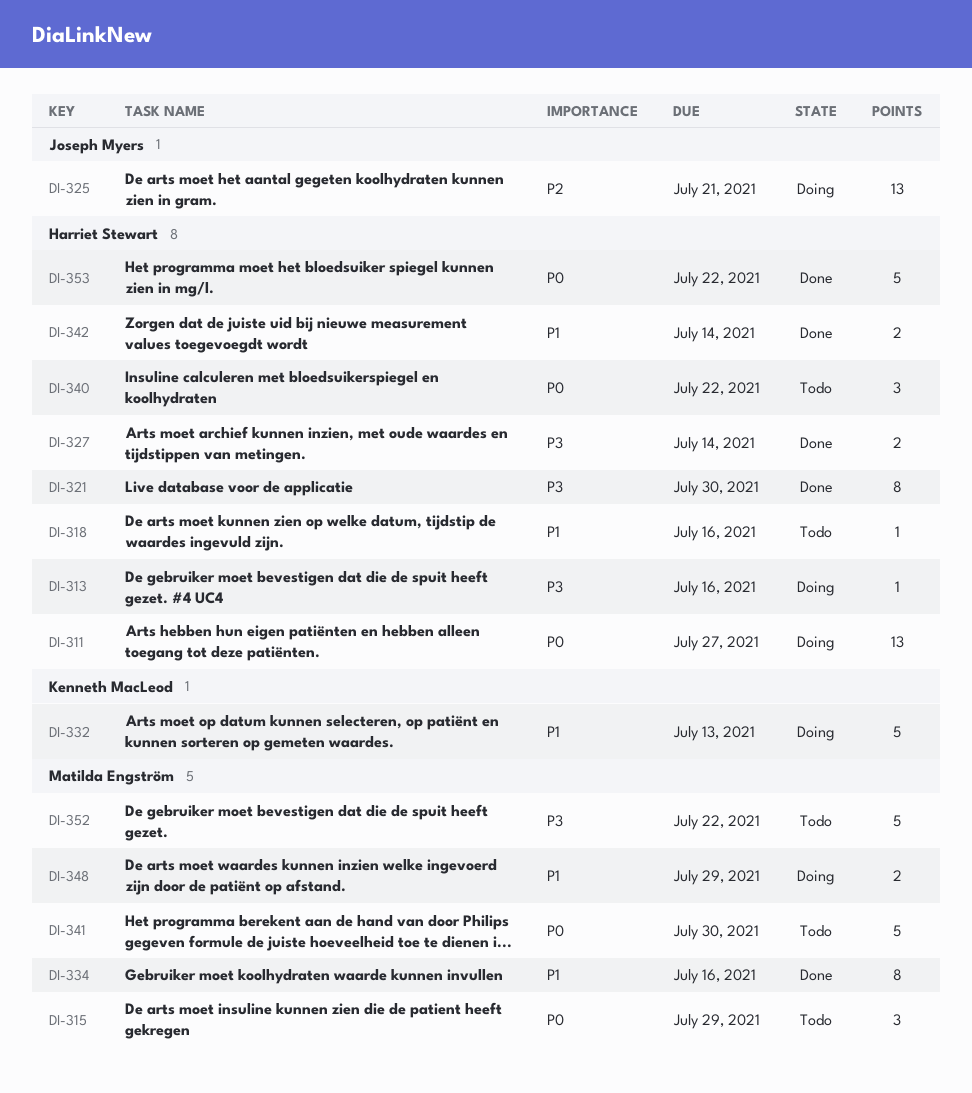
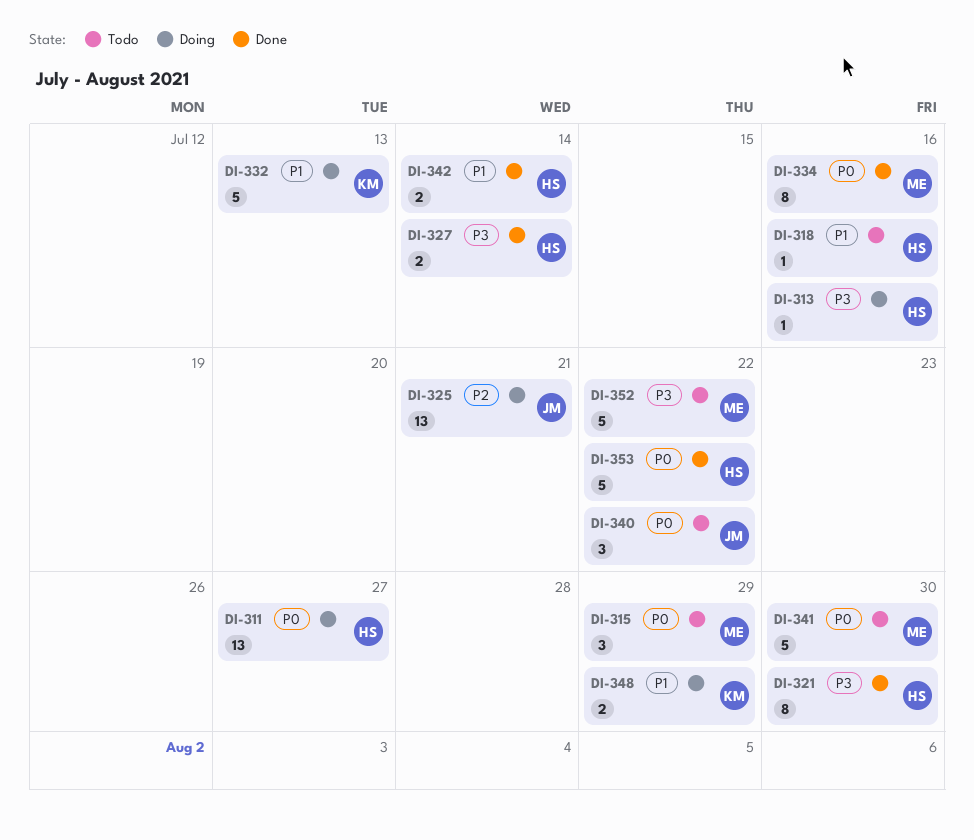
DI-334, priority: P1 -> P0
DI-340, owner: Harriet Stewart -> Joseph Myers
DI-348, owner: Matilda Engström -> Kenneth MacLeod

